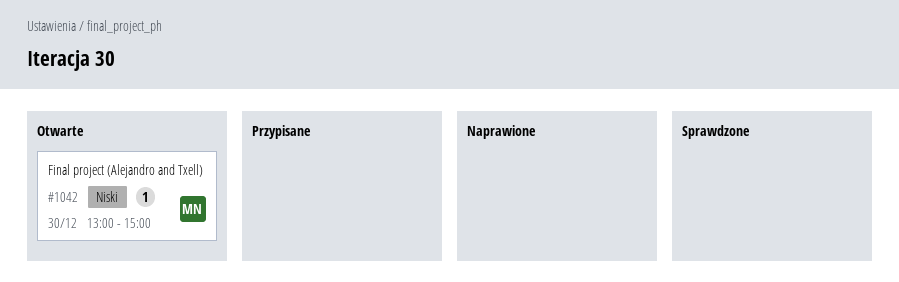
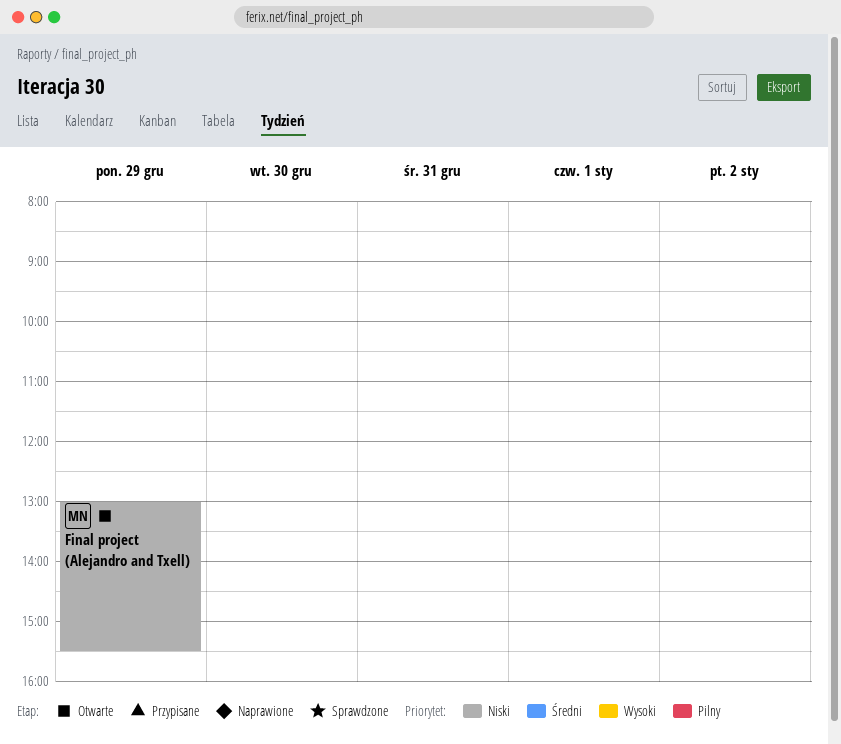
Final project (Alejandro and Txell), day: Dec 30 -> Dec 29
Final project (Alejandro and Txell), ends: 15:00 -> 15:30

